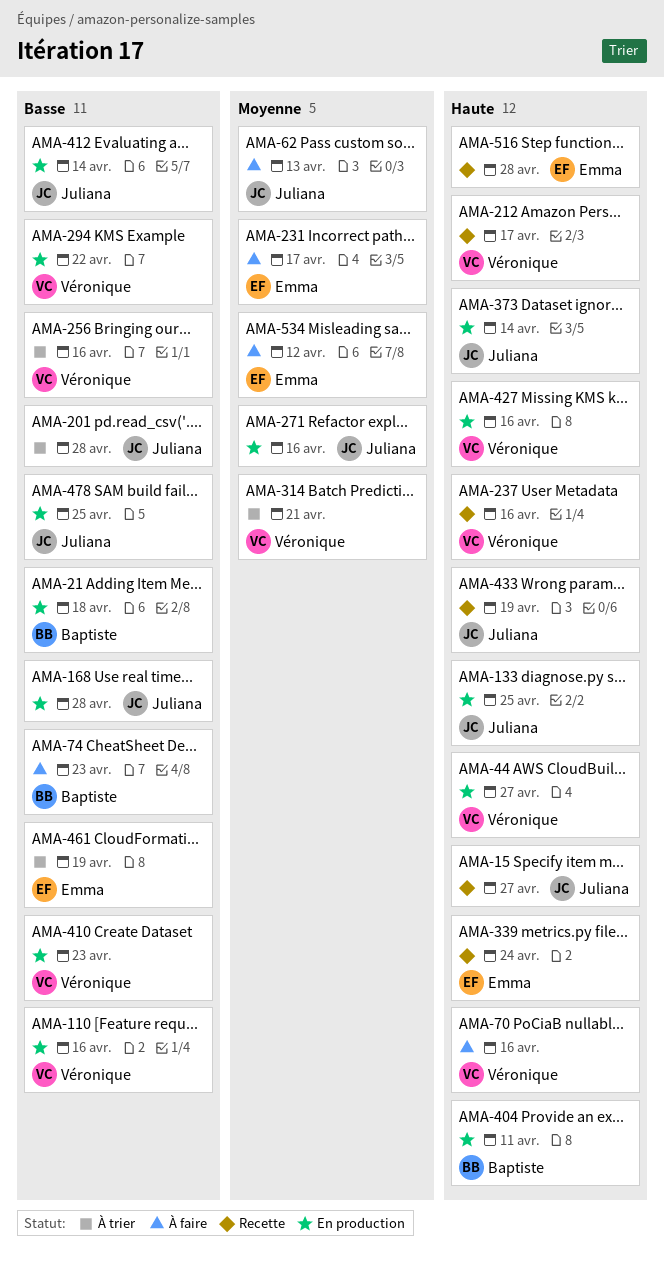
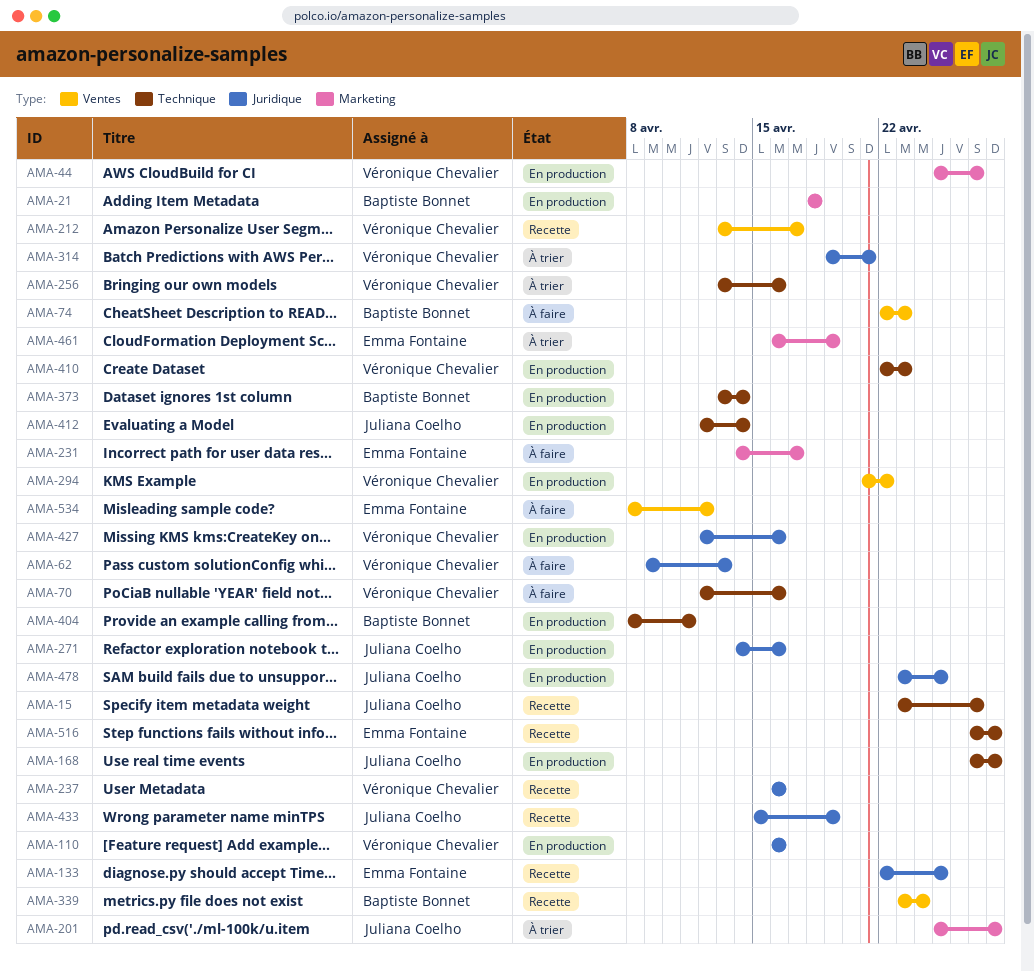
AMA-62, owner: Juliana Coelho -> Véronique Chevalier
AMA-133, status: En production -> Recette
AMA-133, owner: Juliana Coelho -> Emma Fontaine
AMA-339, owner: Emma Fontaine -> Baptiste Bonnet
AMA-373, owner: Juliana Coelho -> Baptiste Bonnet

